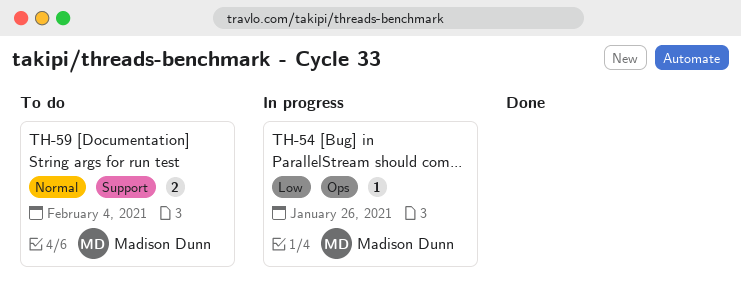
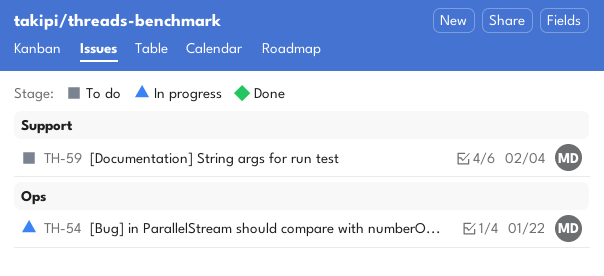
TH-54, due: Jan 26 -> Jan 22

